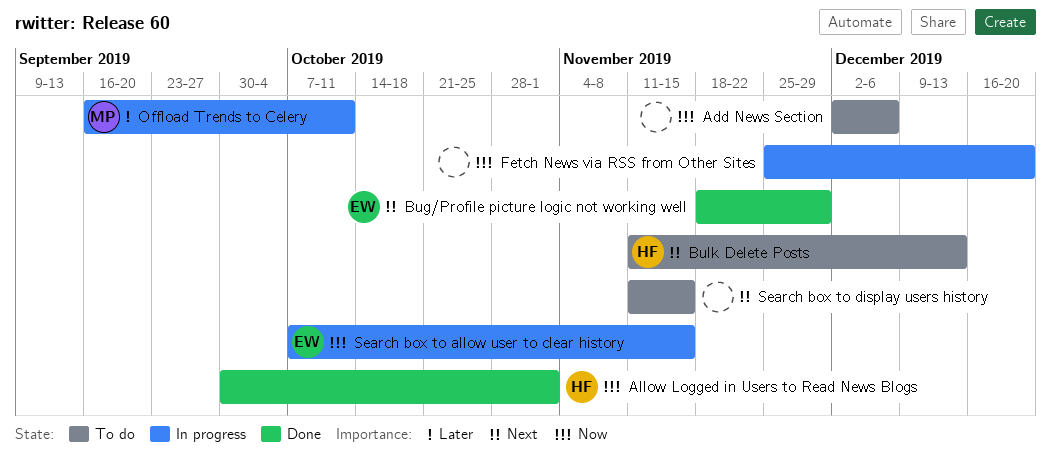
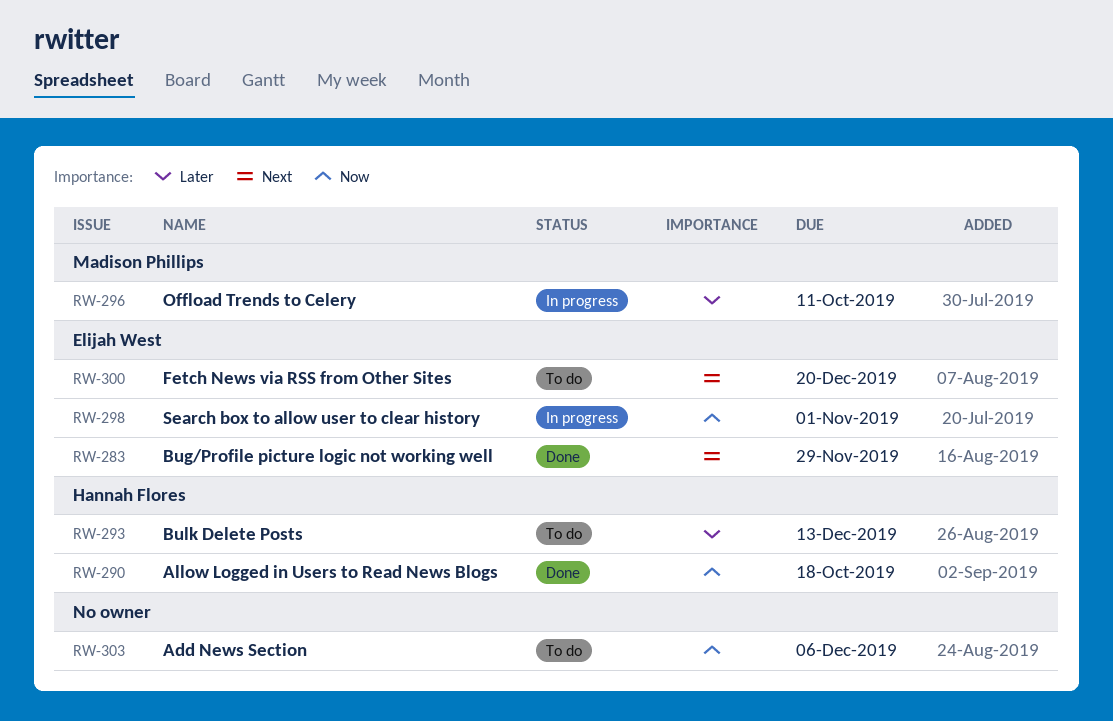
Allow Logged in Users to Read News Blogs, due: Nov 1 -> Oct 18
Bulk Delete Posts, priority: Next -> Later
Fetch News via RSS from Other Sites, status: In progress -> To do
Fetch News via RSS from Other Sites, owner: none -> Elijah West
Fetch News via RSS from Other Sites, priority: Now -> Next
Search box to allow user to clear history, due: Nov 15 -> Nov 1
Search box to display users history: present -> none

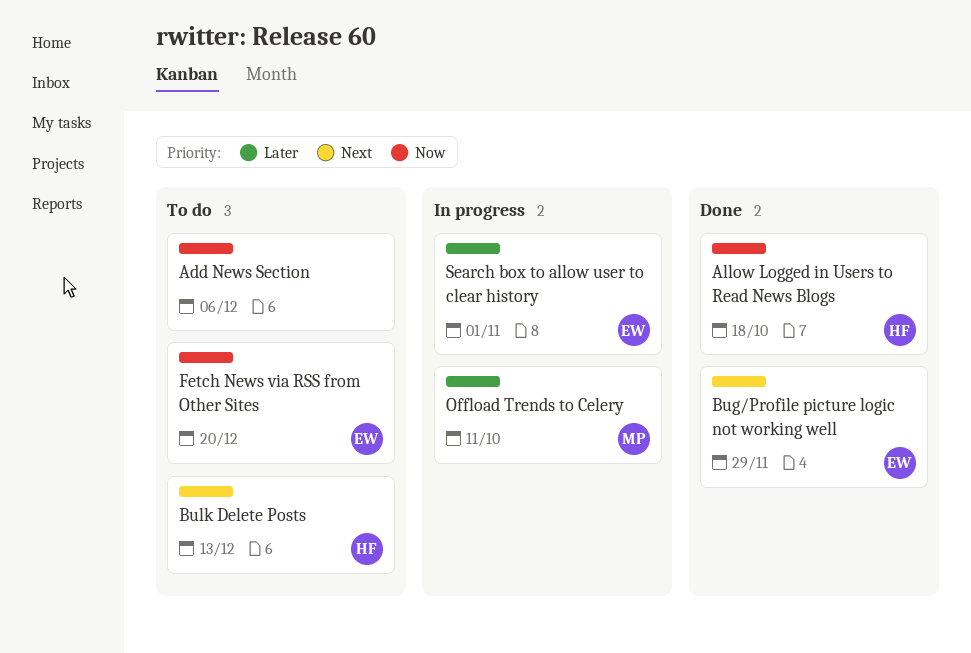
Bulk Delete Posts, priority: Later -> Next
Fetch News via RSS from Other Sites, priority: Next -> Now
Search box to allow user to clear history, priority: Now -> Later

